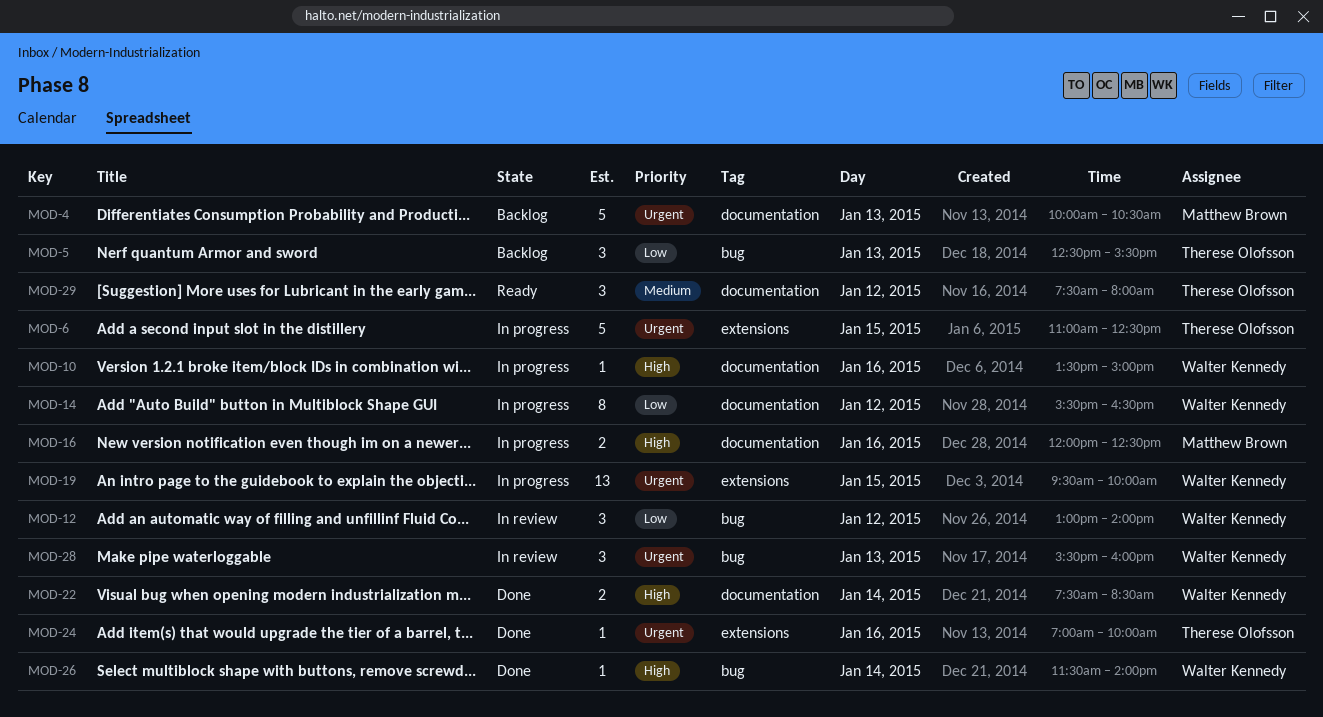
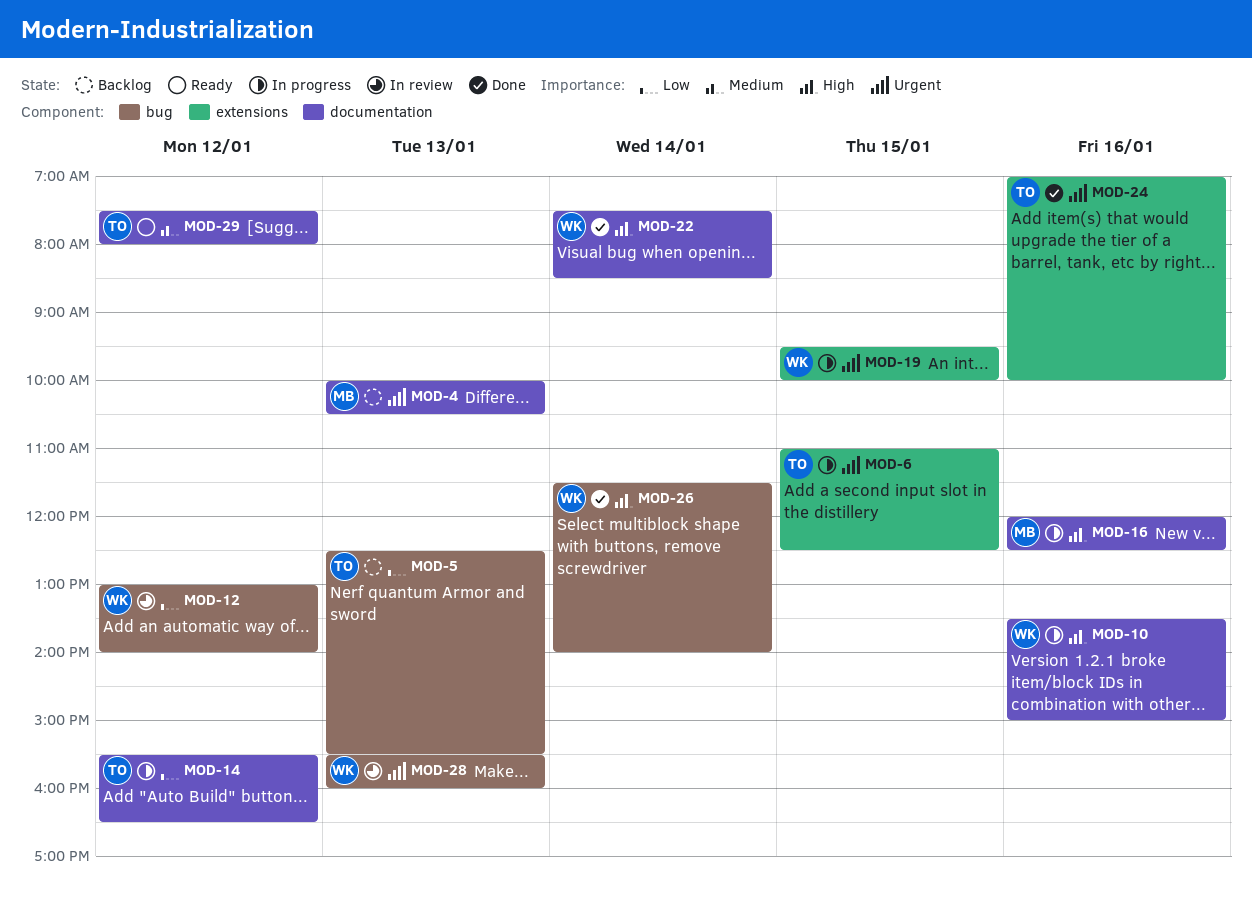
MOD-14, owner: Walter Kennedy -> Therese Olofsson

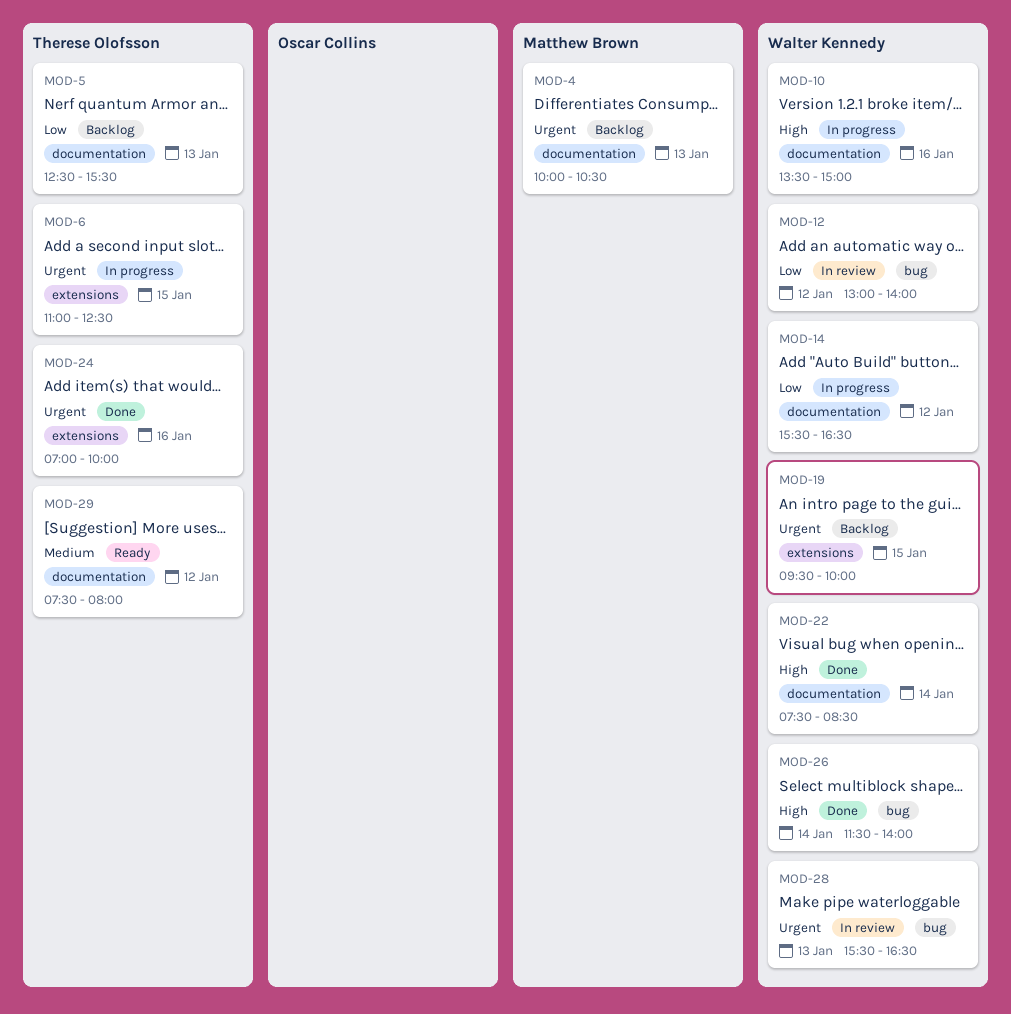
MOD-5, label: bug -> documentation
MOD-14, owner: Therese Olofsson -> Walter Kennedy
MOD-16: present -> none
MOD-19, status: In progress -> Backlog
MOD-28, ends: 16:00 -> 16:30

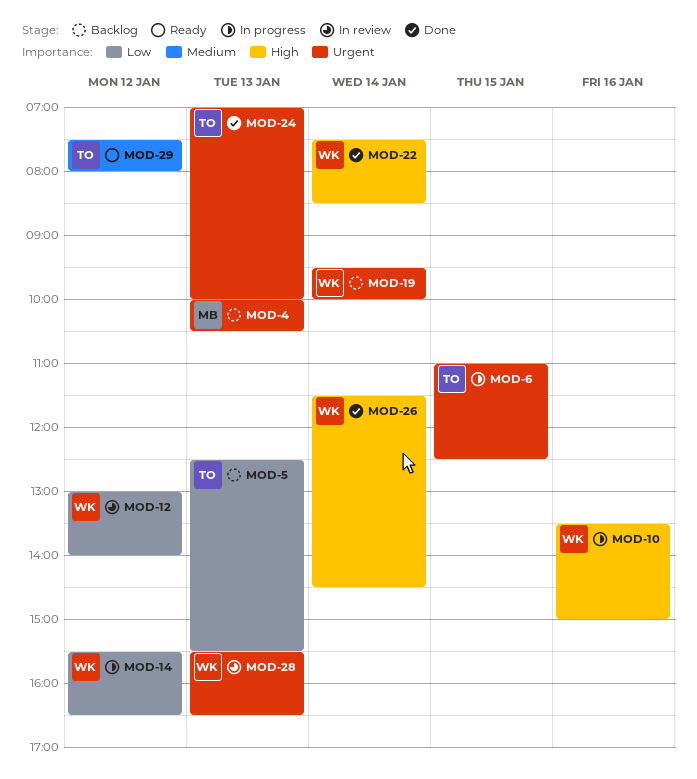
MOD-19, day: Jan 15 -> Jan 14
MOD-24, day: Jan 16 -> Jan 13
MOD-26, ends: 14:00 -> 14:30

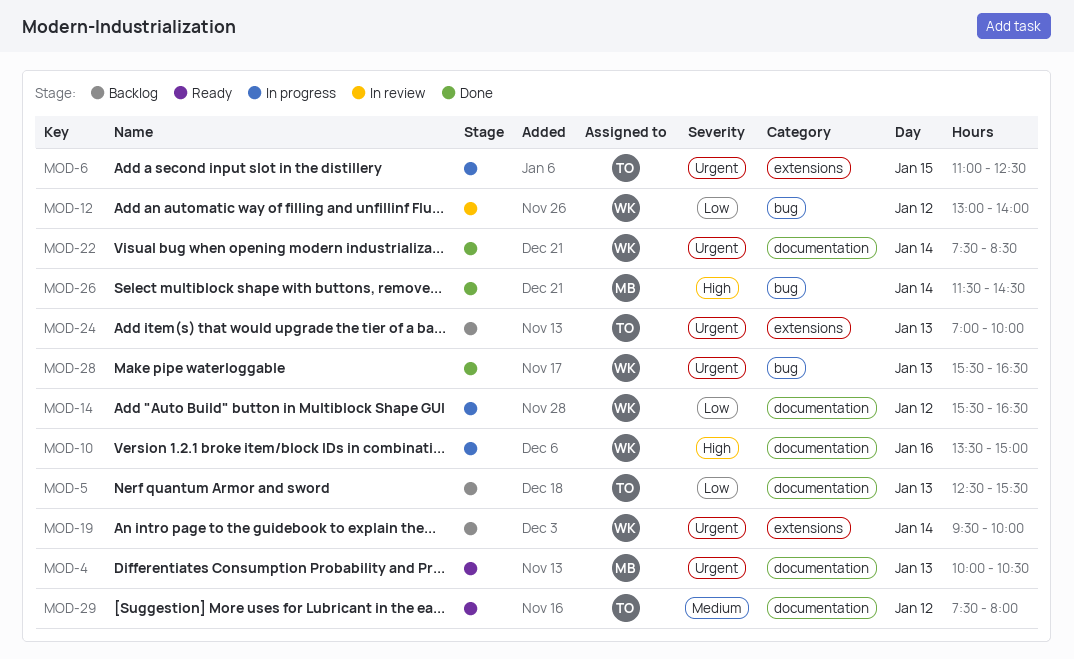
MOD-4, status: Backlog -> Ready
MOD-22, priority: High -> Urgent
MOD-24, status: Done -> Backlog
MOD-26, owner: WK -> MB
MOD-28, status: In review -> Done

